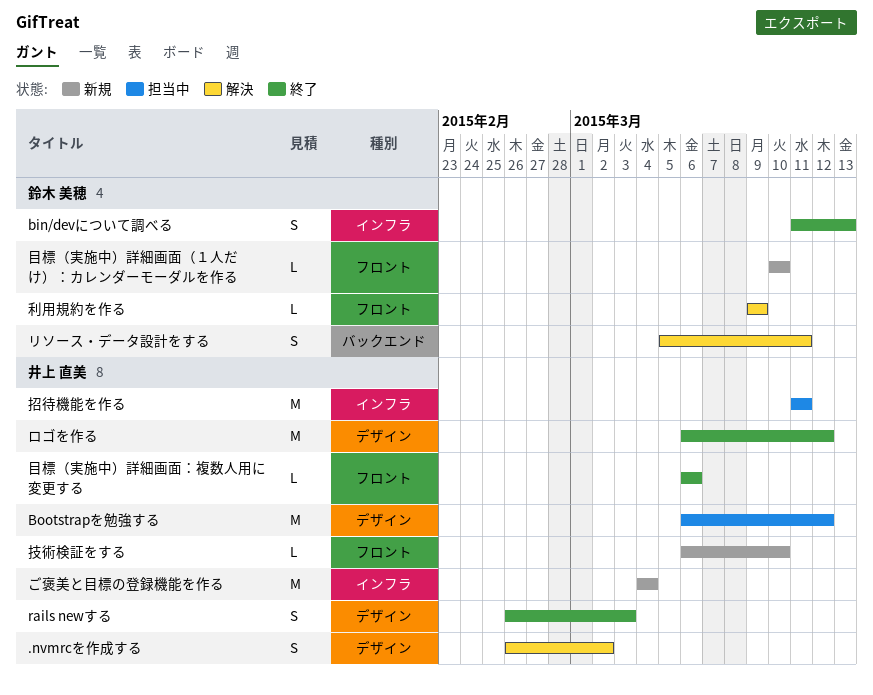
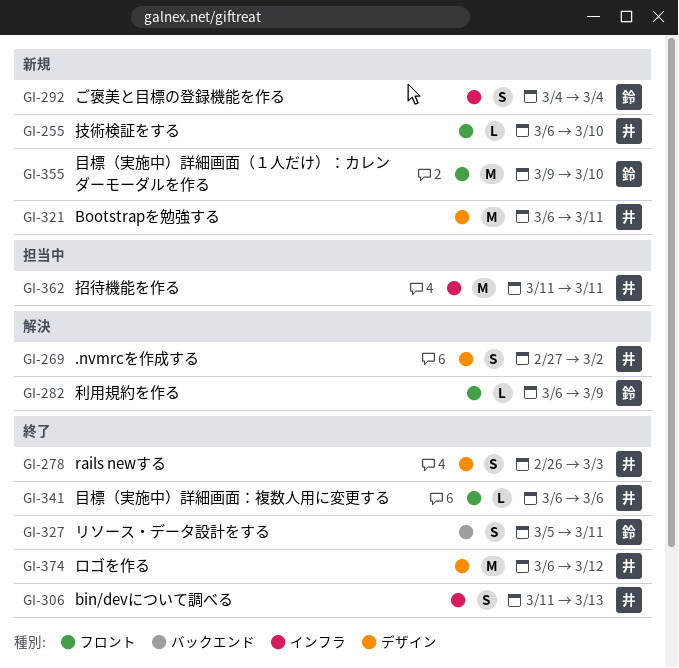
.nvmrcを作成する, start: Feb 26 -> Feb 27
bin/devについて調べる, owner: 鈴木 美穂 -> 井上 直美
Bootstrapを勉強する, status: 担当中 -> 新規
Bootstrapを勉強する, due: Mar 12 -> Mar 11
ご褒美と目標の登録機能を作る, owner: 井上 直美 -> 鈴木 美穂
ご褒美と目標の登録機能を作る, estimate: M -> S
リソース・データ設計をする, status: 解決 -> 終了
利用規約を作る, start: Mar 9 -> Mar 6
目標（実施中）詳細画面（１人だけ）：カレンダーモーダルを作る, estimate: L -> M
目標（実施中）詳細画面（１人だけ）：カレンダーモーダルを作る, start: Mar 10 -> Mar 9

